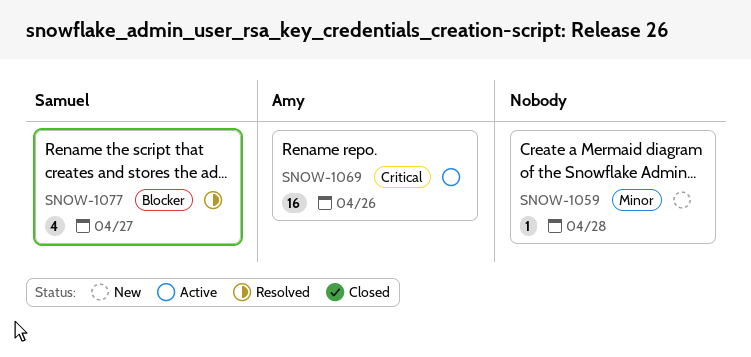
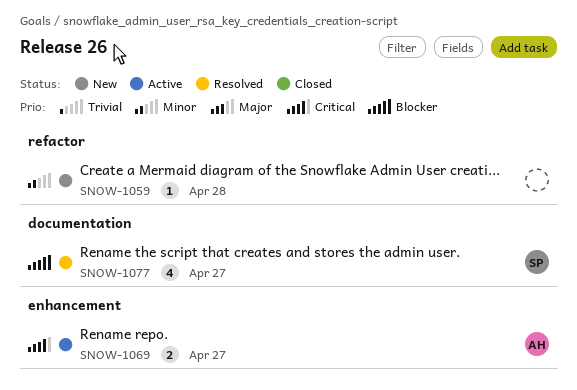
SNOW-1069, estimate: 16 -> 2
SNOW-1069, due: Apr 26 -> Apr 27

